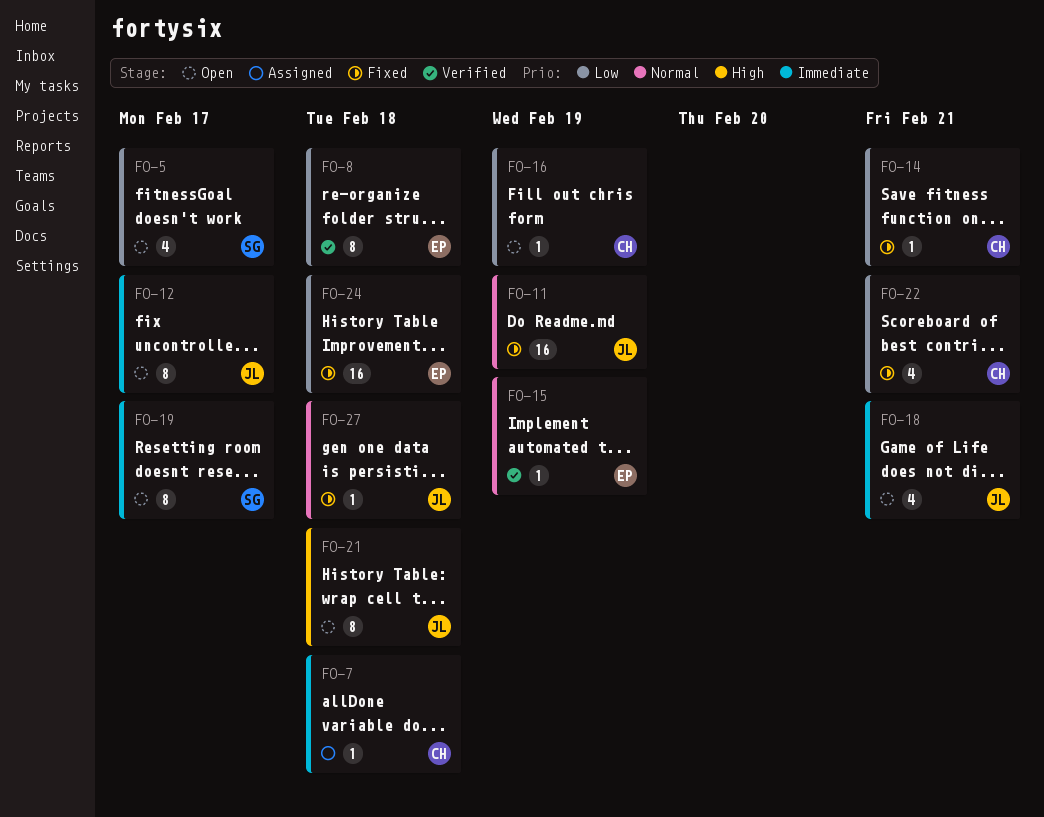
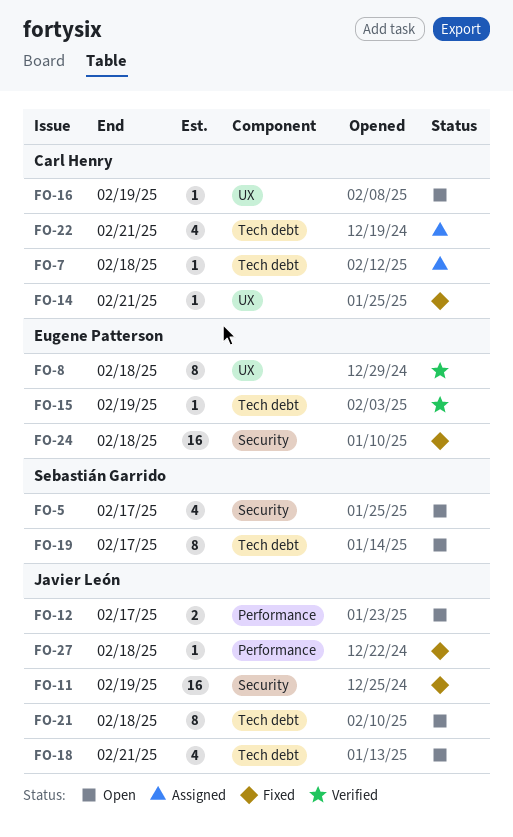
FO-12, estimate: 8 -> 2
FO-22, status: Fixed -> Assigned

